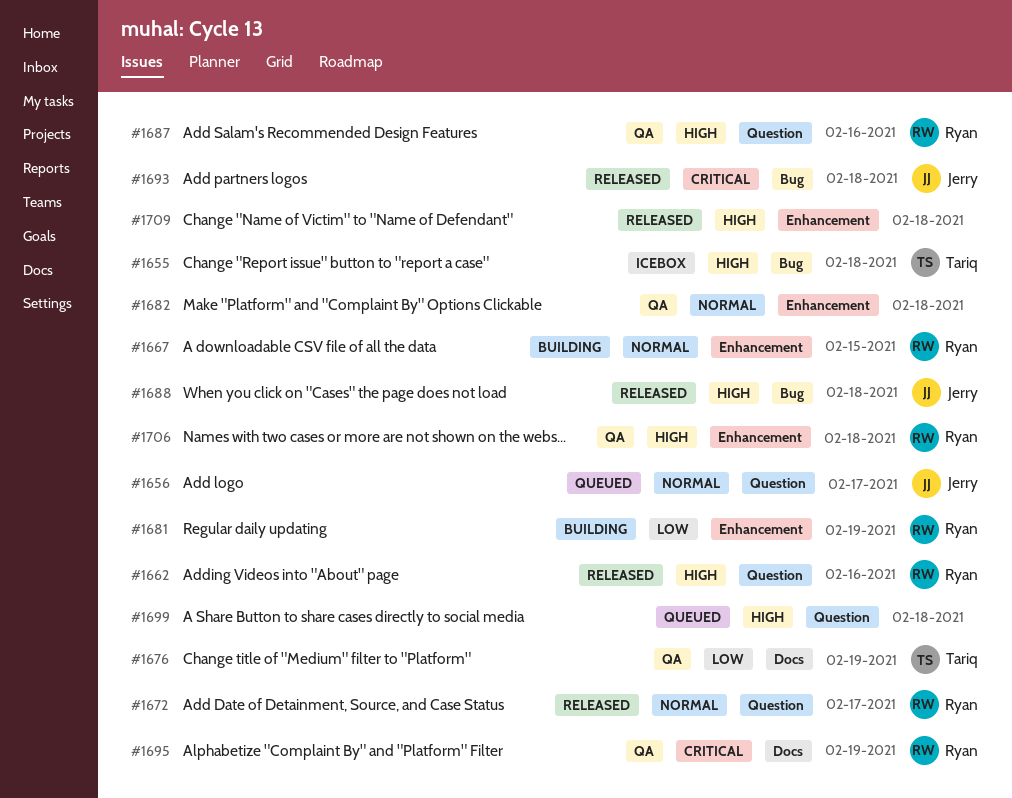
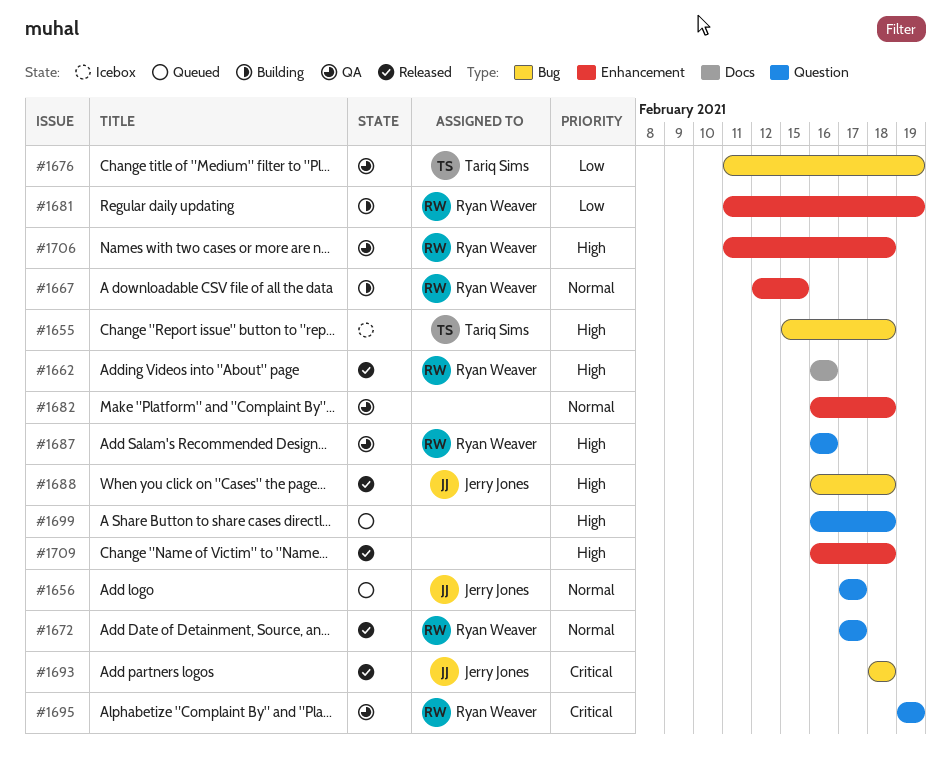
#1662, label: Question -> Docs
#1676, label: Docs -> Bug
#1695, label: Docs -> Question

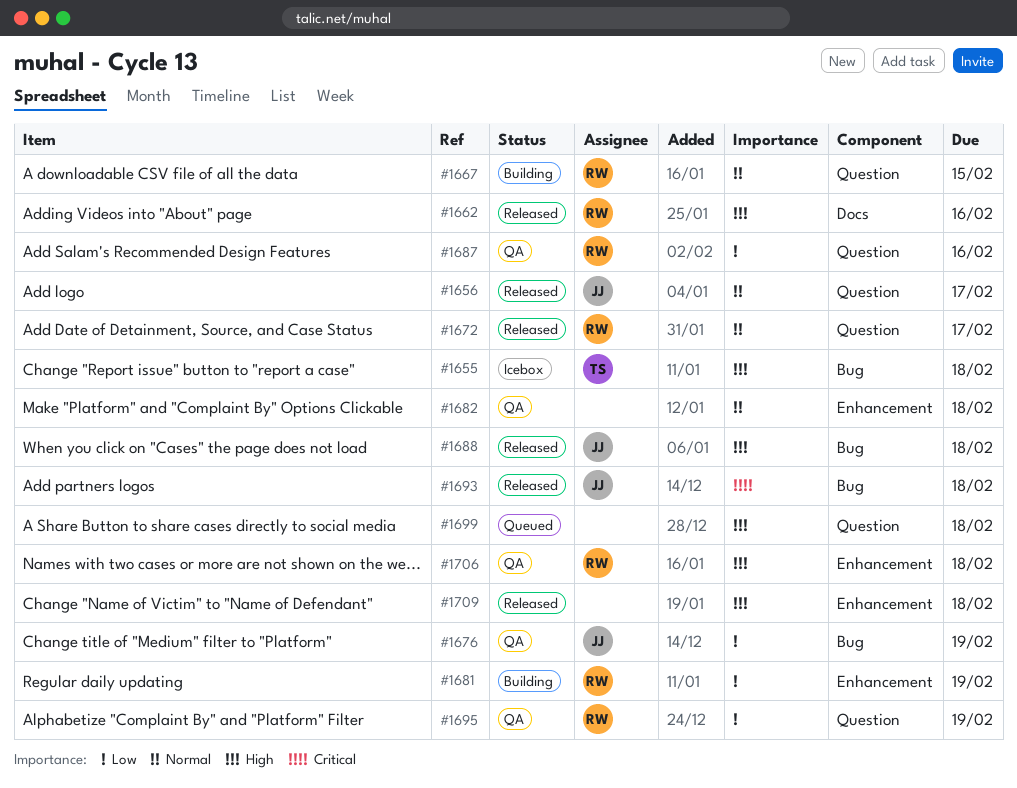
#1656, status: Queued -> Released
#1667, label: Enhancement -> Question
#1676, owner: Tariq Sims -> Jerry Jones
#1687, priority: High -> Low
#1695, priority: Critical -> Low

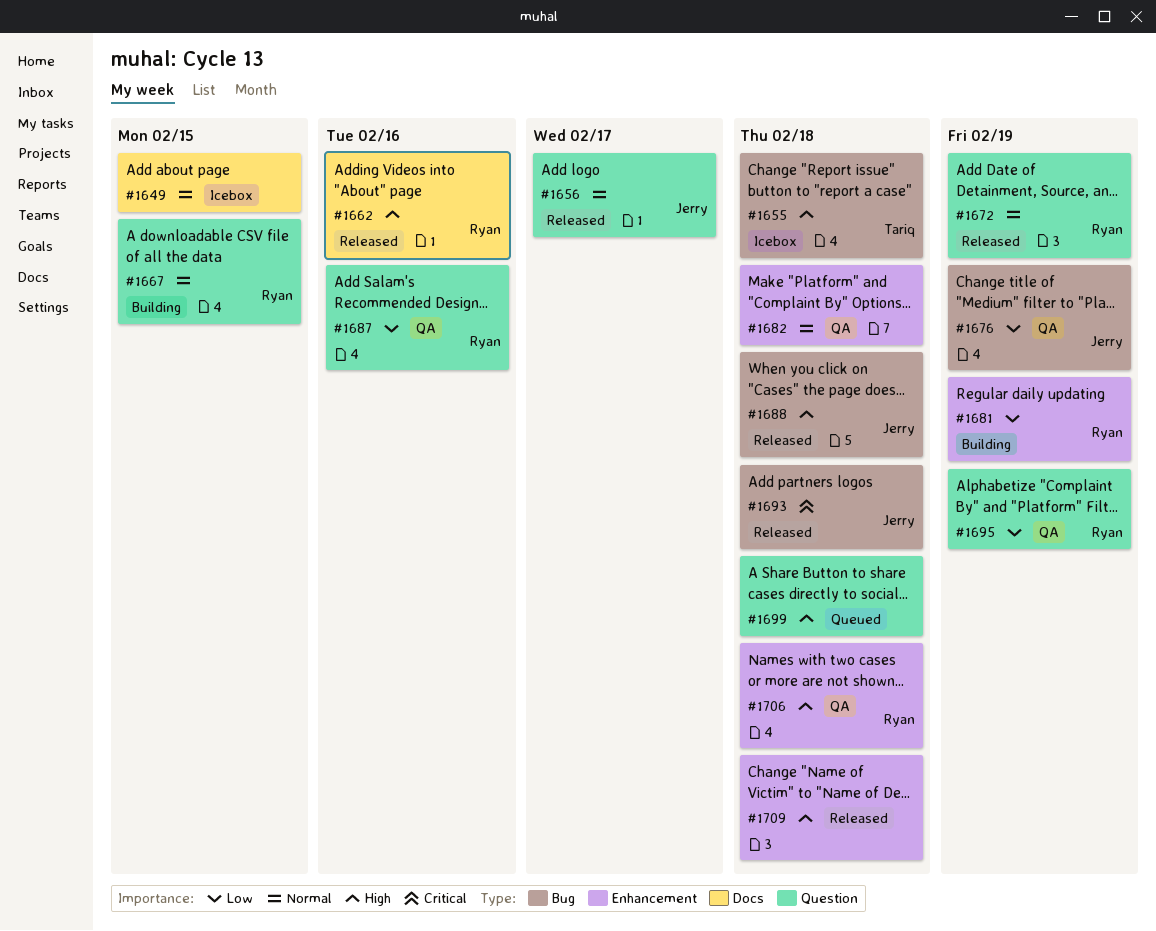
#1649: none -> present
#1672, due: Feb 17 -> Feb 19

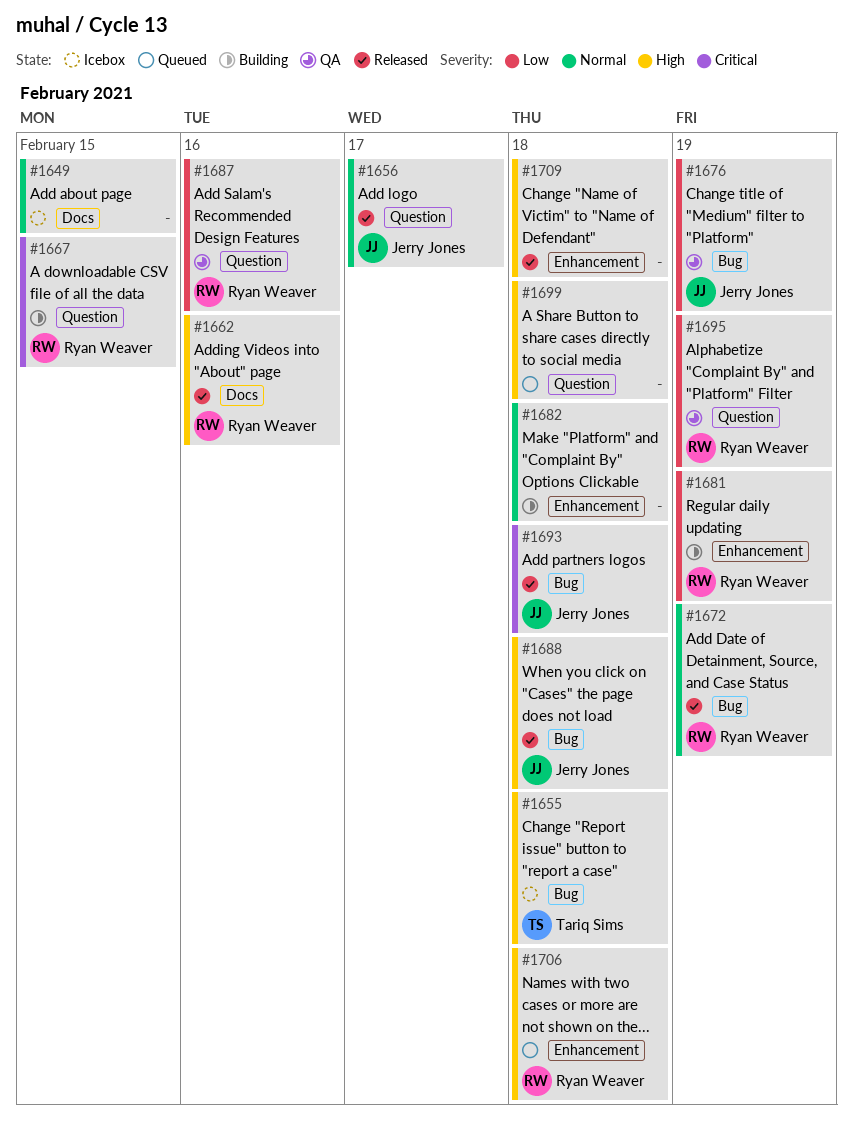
#1667, priority: Normal -> Critical
#1672, label: Question -> Bug
#1682, status: QA -> Building
#1706, status: QA -> Queued

